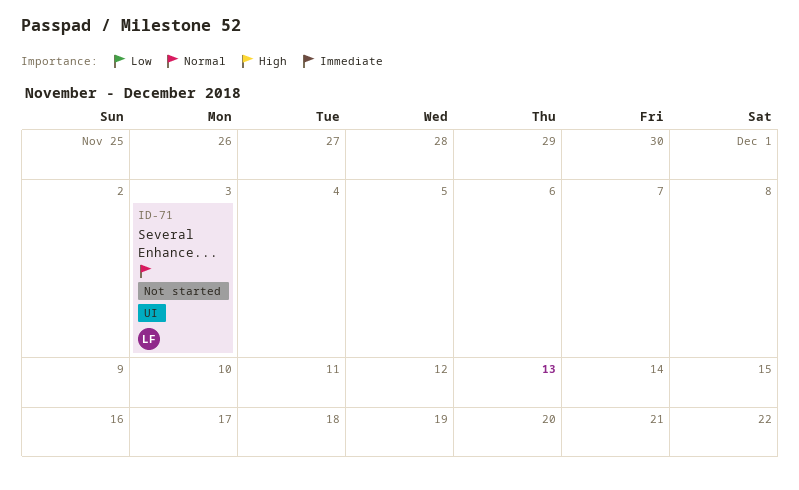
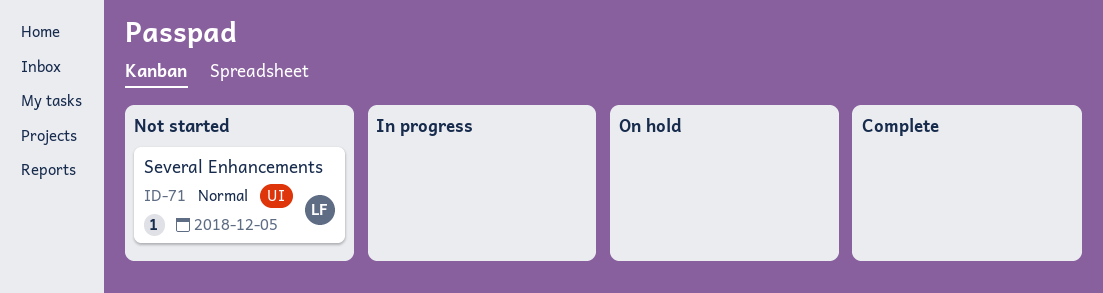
ID-71, due: Dec 3 -> Dec 5

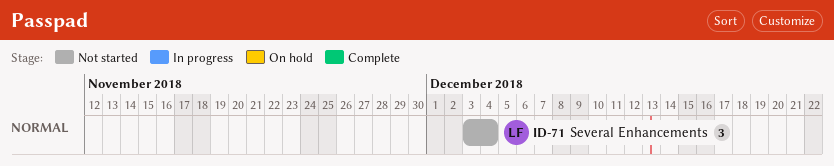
ID-71, estimate: 1 -> 3
ID-71, due: Dec 5 -> Dec 4

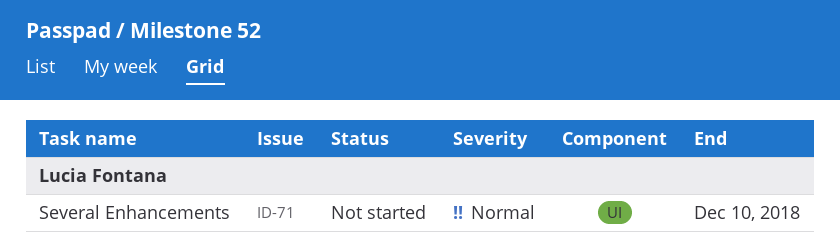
ID-71, due: Dec 4 -> Dec 10

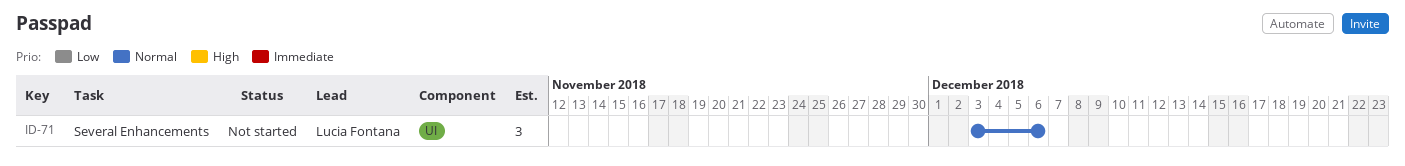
ID-71, due: Dec 10 -> Dec 6

